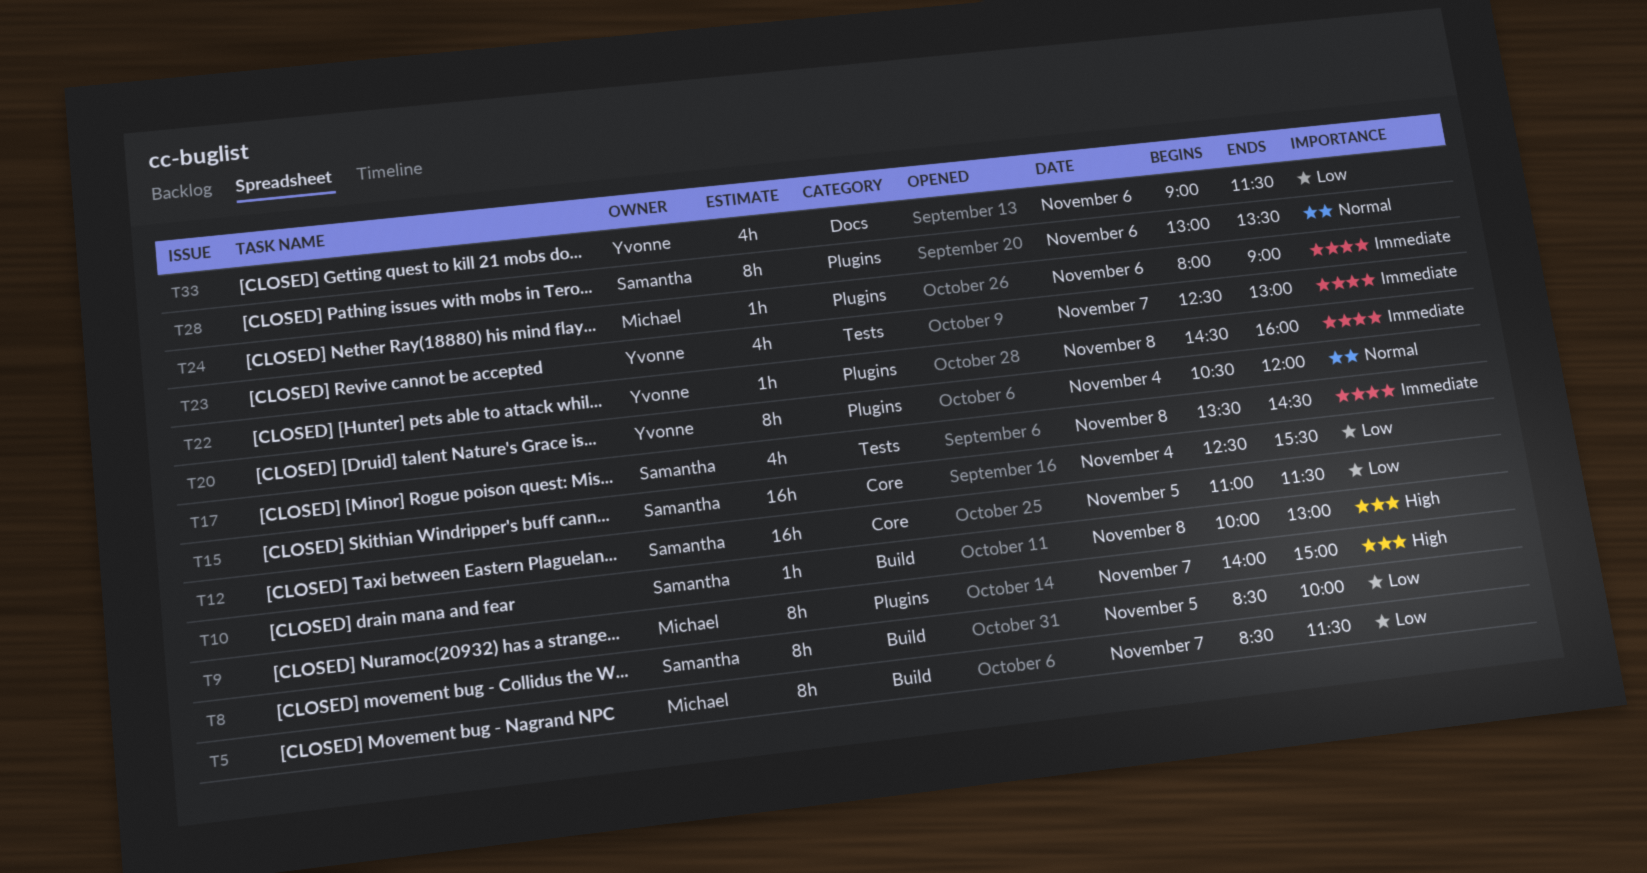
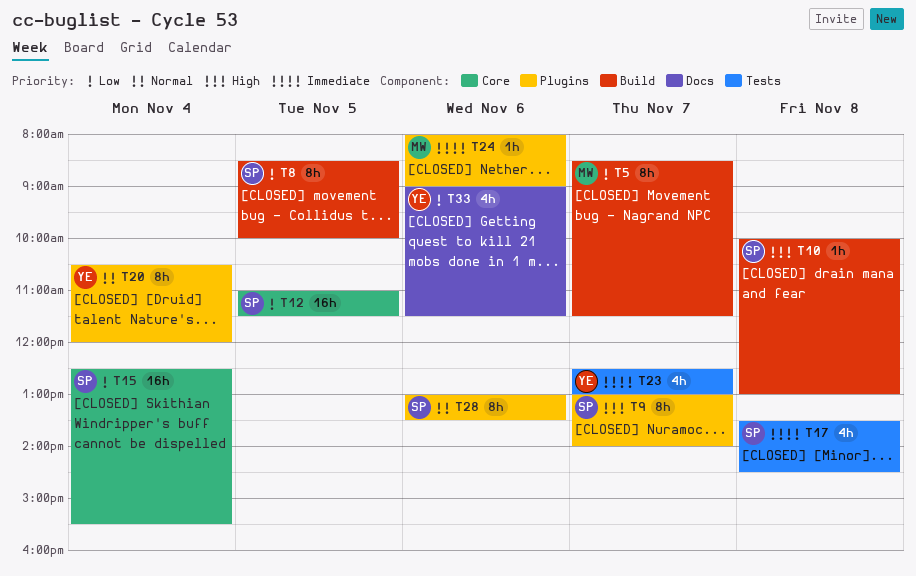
T9, owner: Michael -> Samantha
T9, begins: 14:00 -> 13:00
T9, ends: 15:00 -> 14:00
T22: present -> none

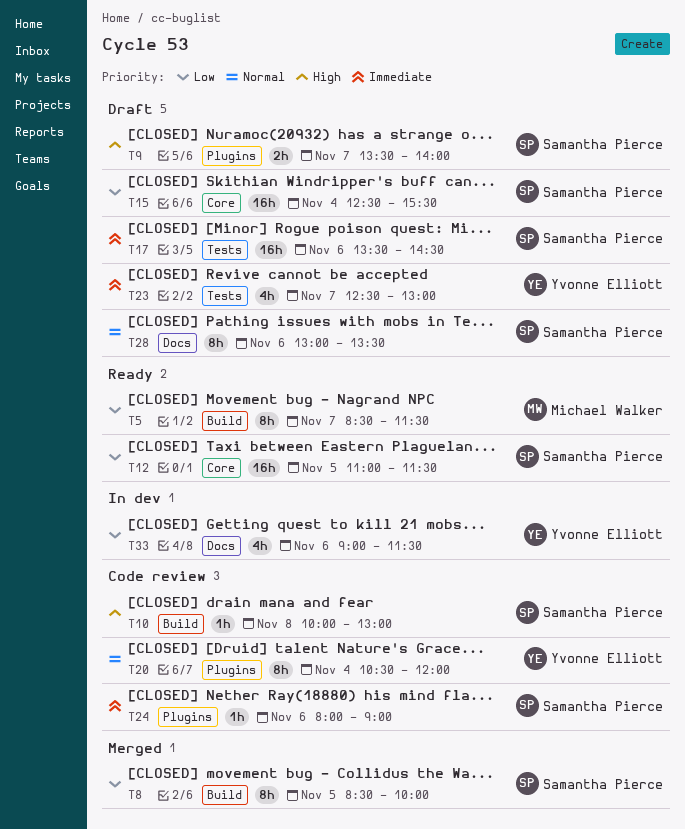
T9, estimate: 8h -> 2h
T9, begins: 13:00 -> 13:30
T17, estimate: 4h -> 16h
T17, day: Nov 8 -> Nov 6
T24, owner: Michael Walker -> Samantha Pierce
T28, label: Plugins -> Docs

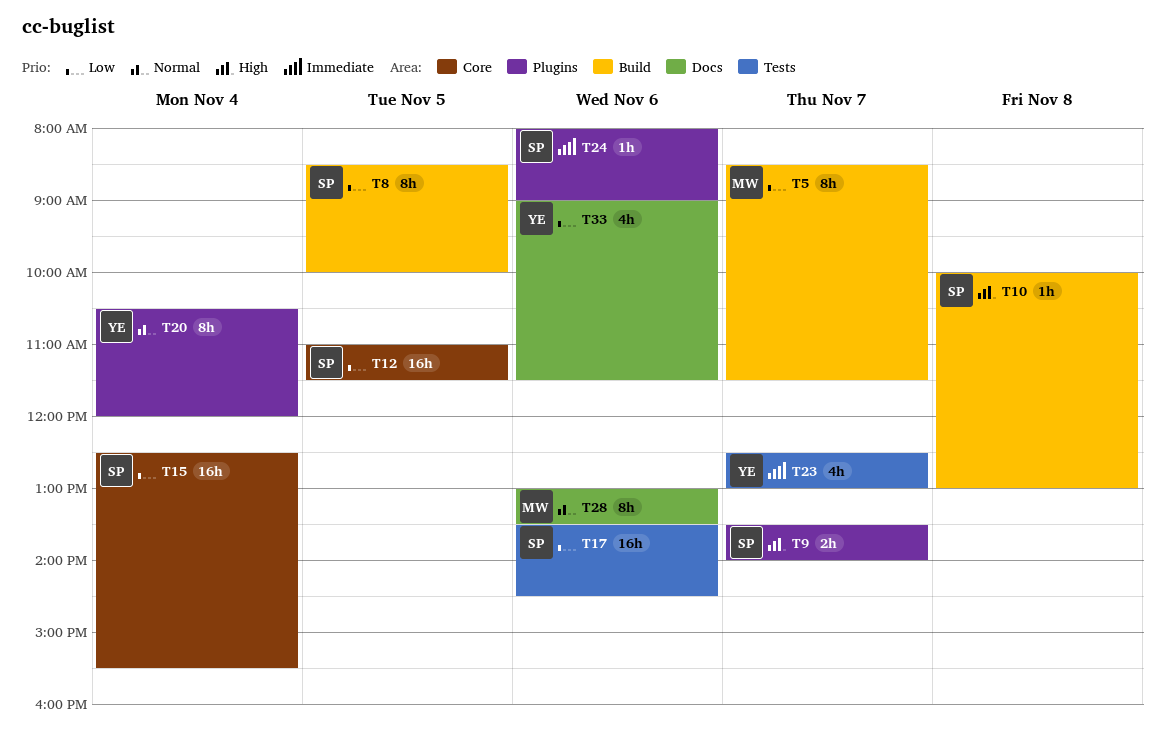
T17, priority: Immediate -> Low
T28, owner: Samantha Pierce -> Michael Walker

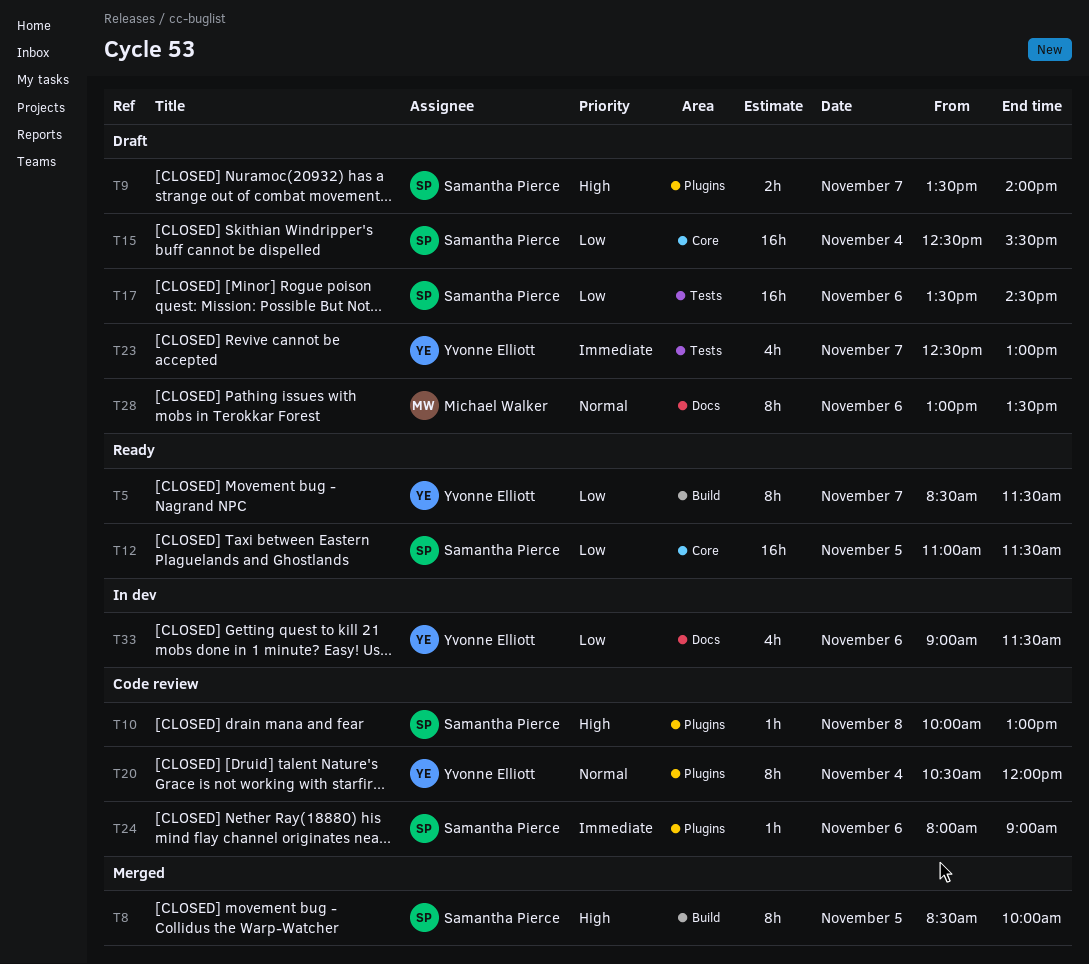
T5, owner: Michael Walker -> Yvonne Elliott
T8, priority: Low -> High
T10, label: Build -> Plugins

